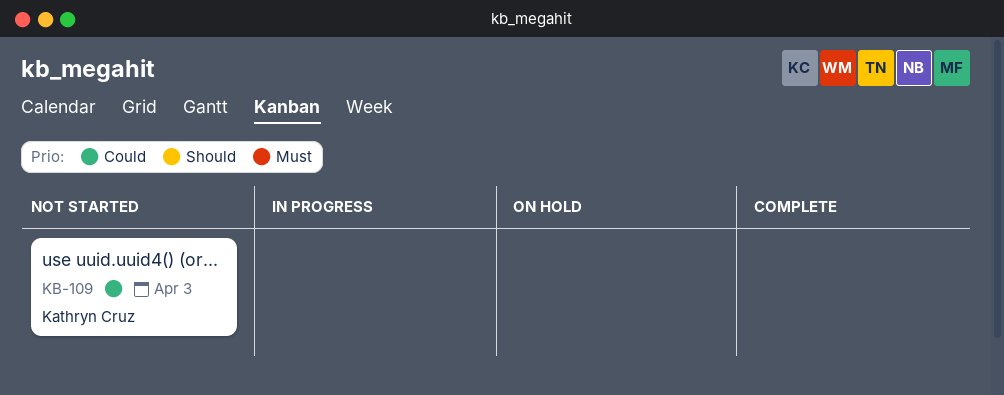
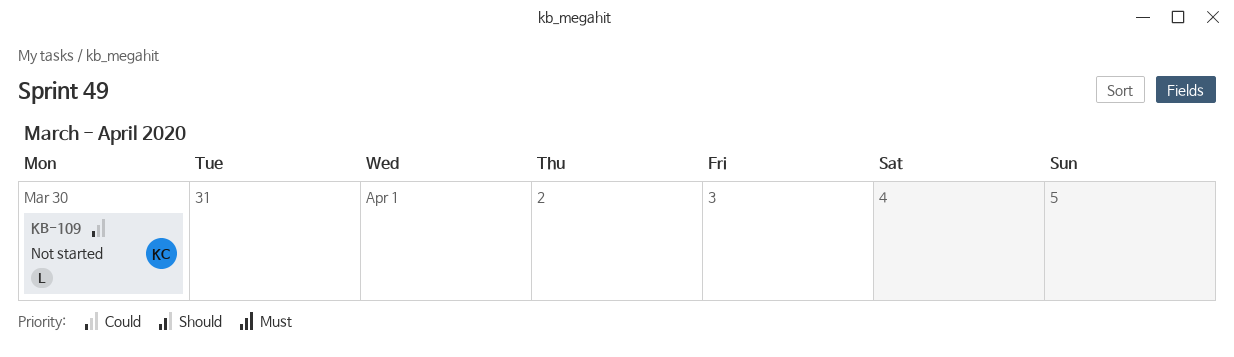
KB-109, day: Apr 3 -> Mar 30

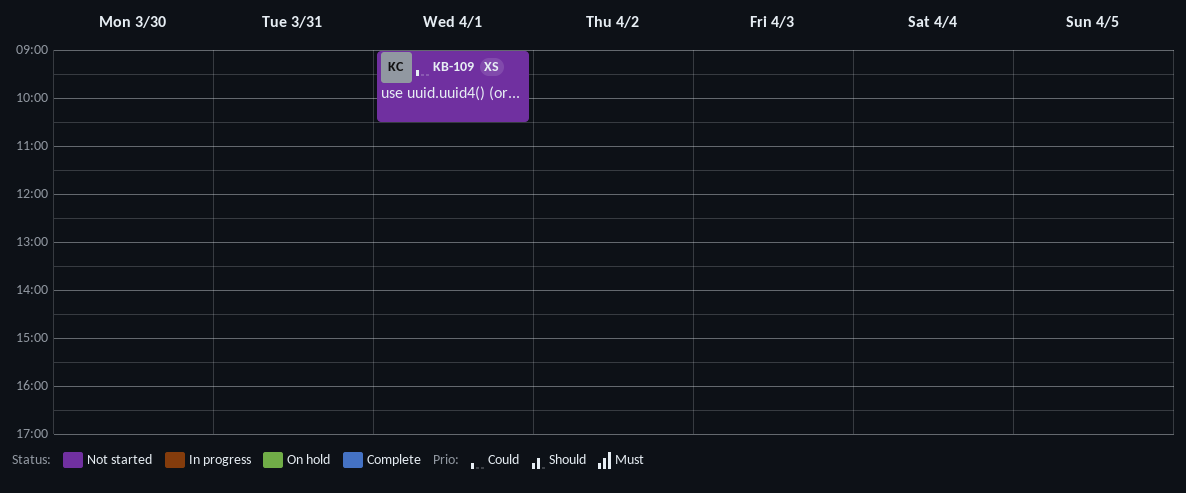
KB-109, estimate: L -> XS
KB-109, day: Mar 30 -> Apr 1

